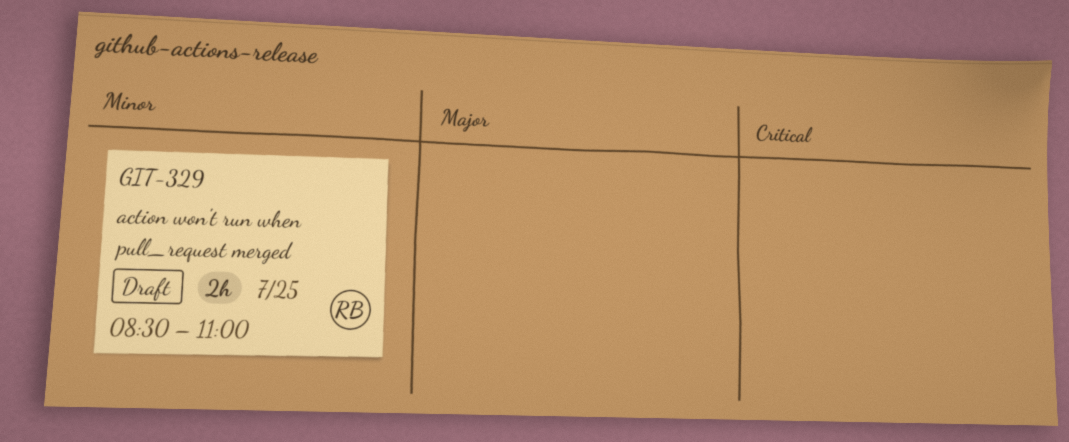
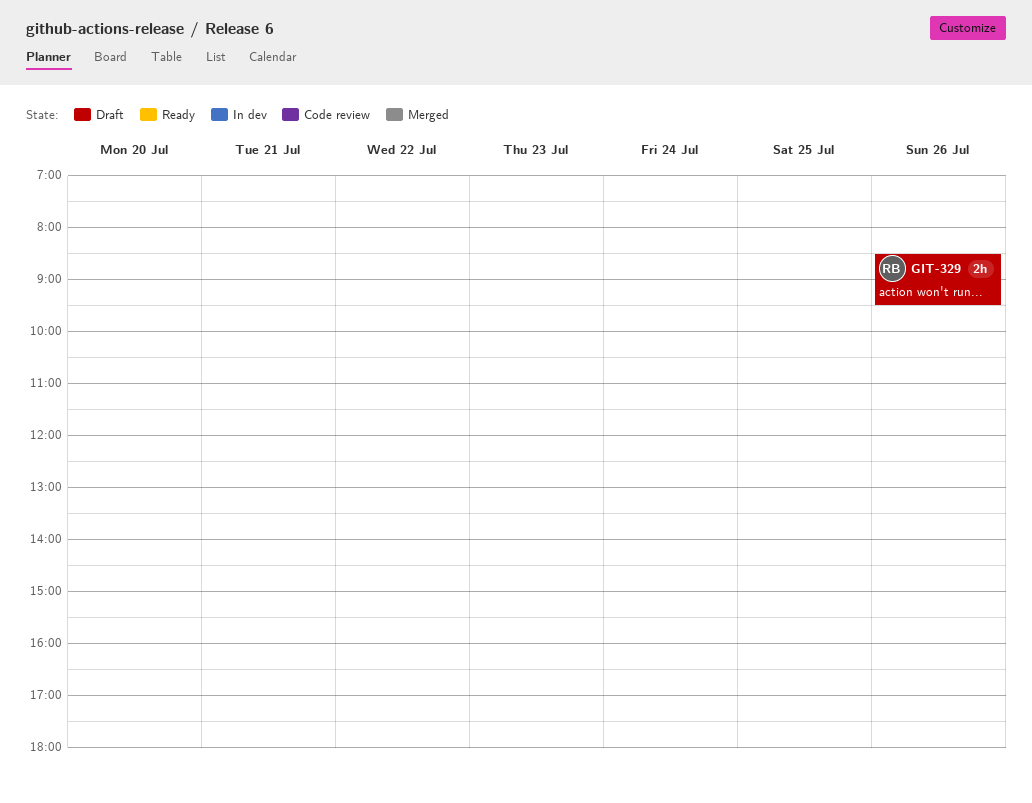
GIT-329, day: Jul 25 -> Jul 26
GIT-329, ends: 11:00 -> 09:30

